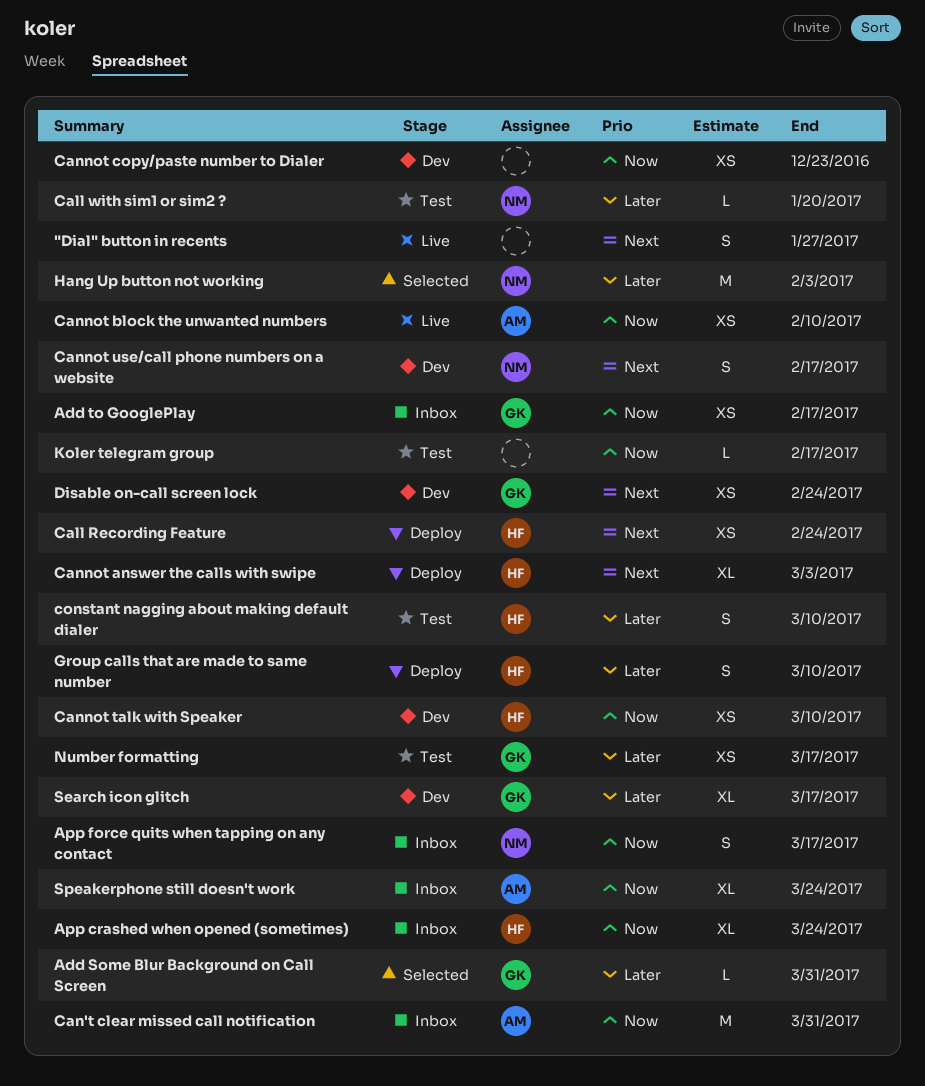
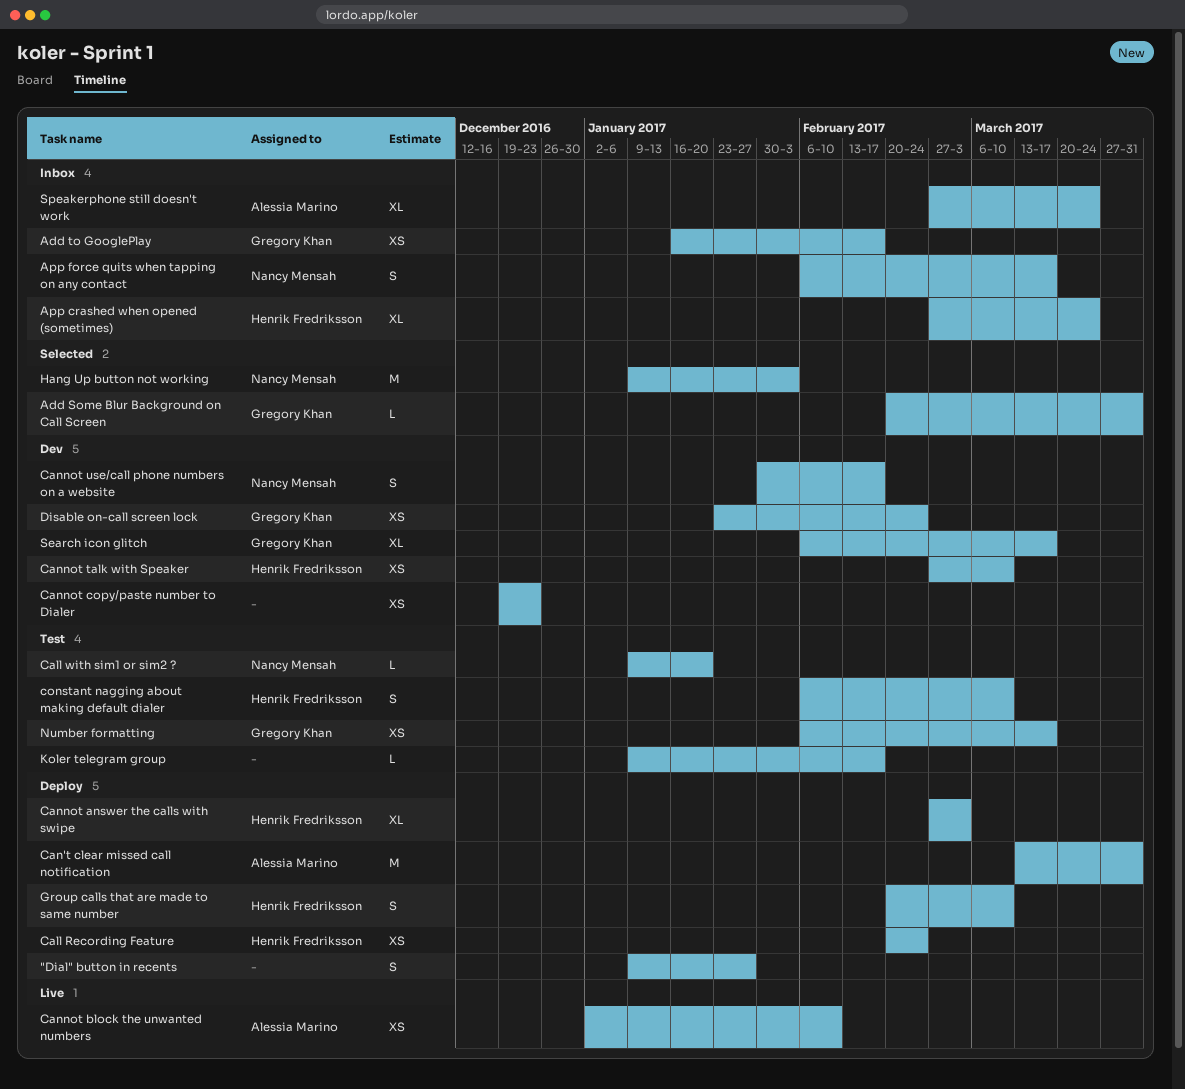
"Dial" button in recents, status: Live -> Deploy
Can't clear missed call notification, status: Inbox -> Deploy

